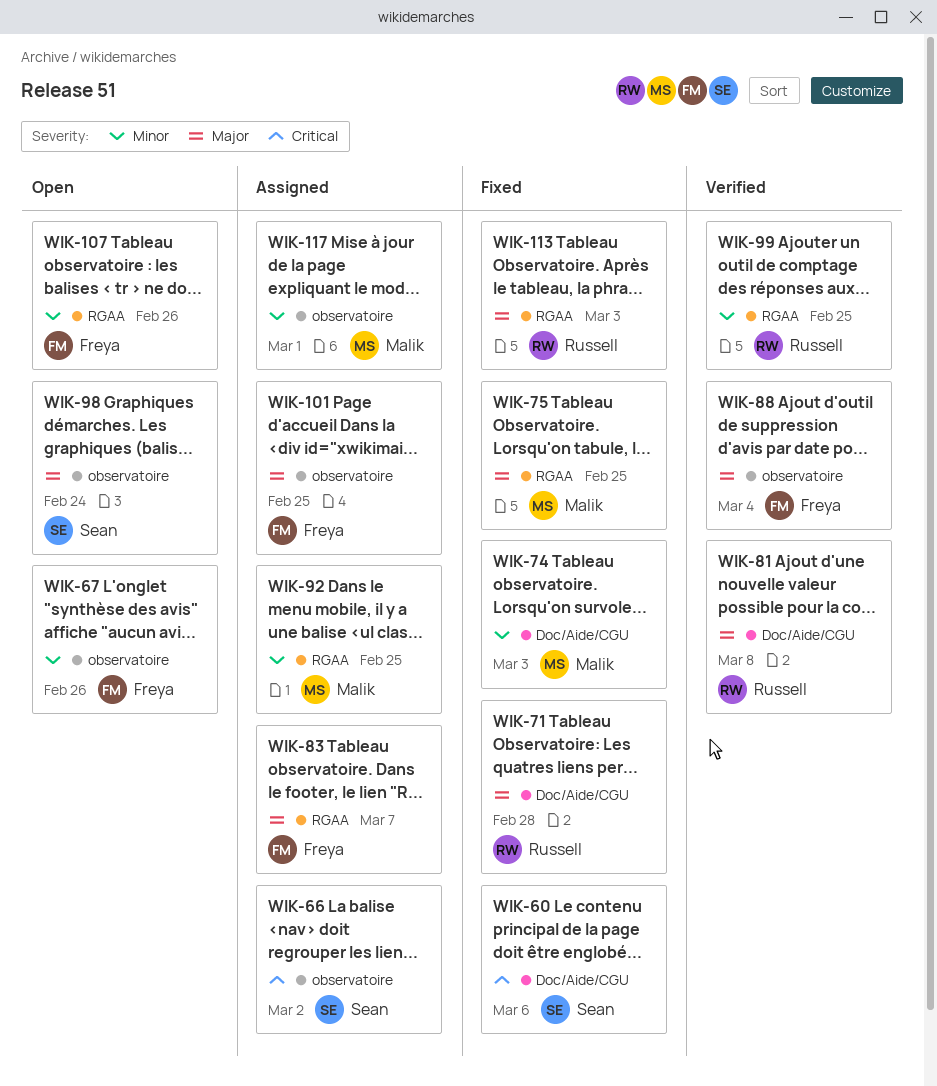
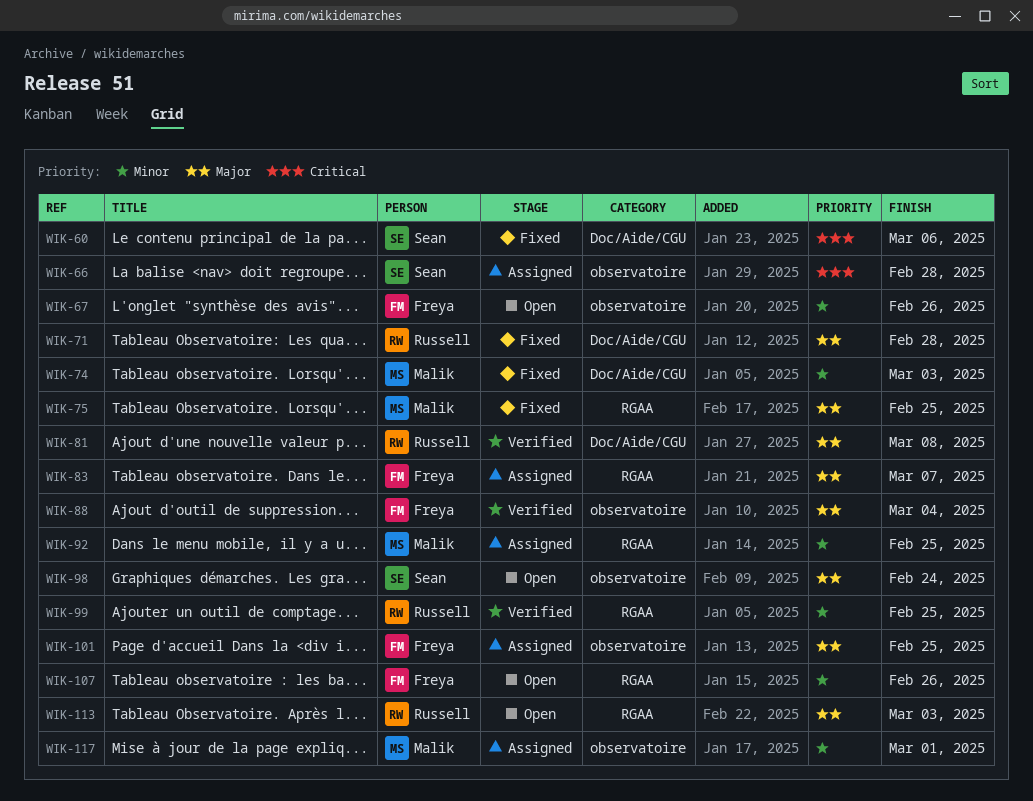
WIK-66, due: Mar 2 -> Feb 28
WIK-113, status: Fixed -> Open

